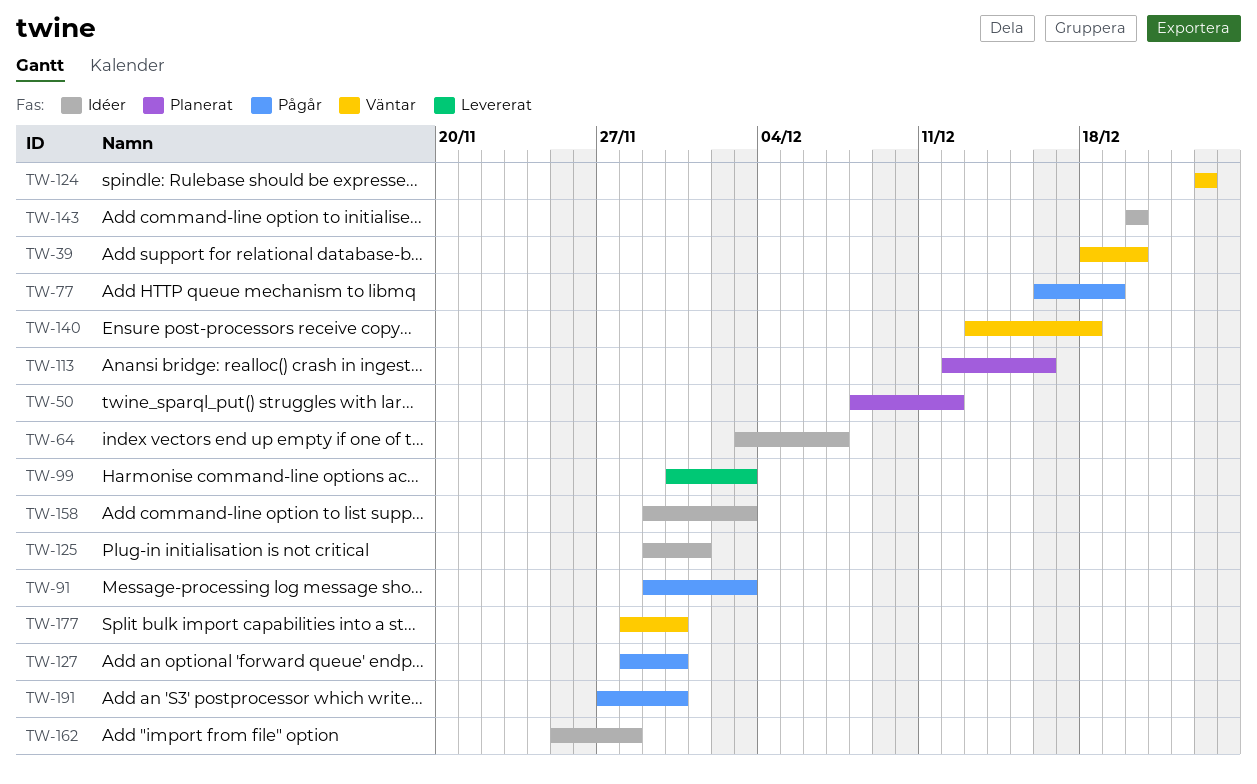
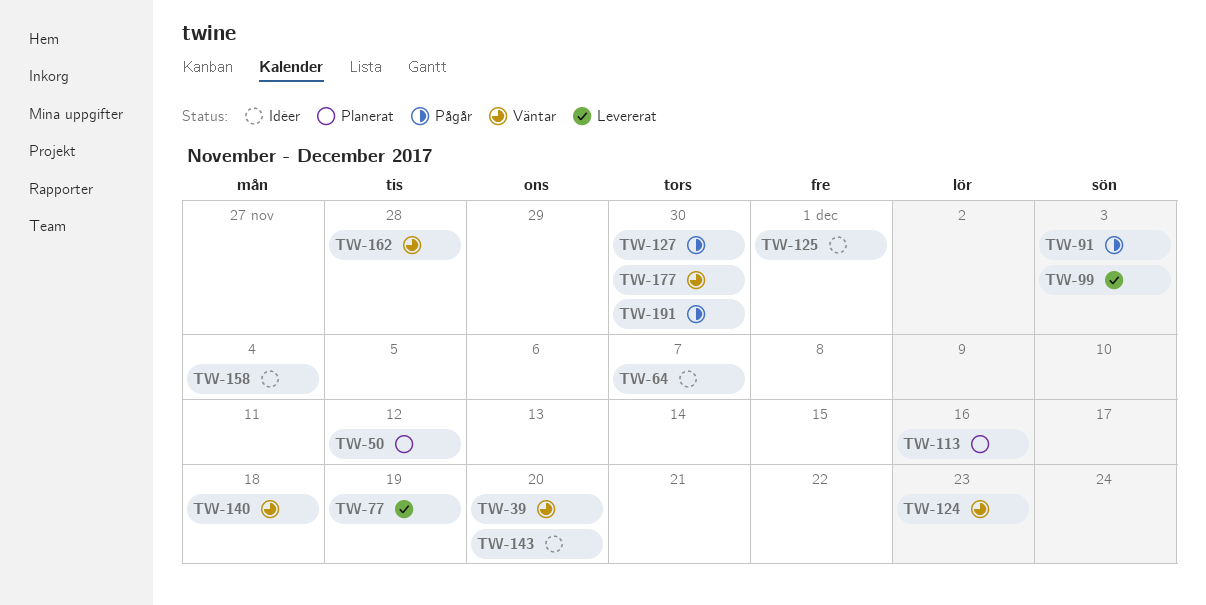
TW-77, status: Pågår -> Levererat
TW-158, due: Dec 3 -> Dec 4
TW-162, status: Idéer -> Väntar

